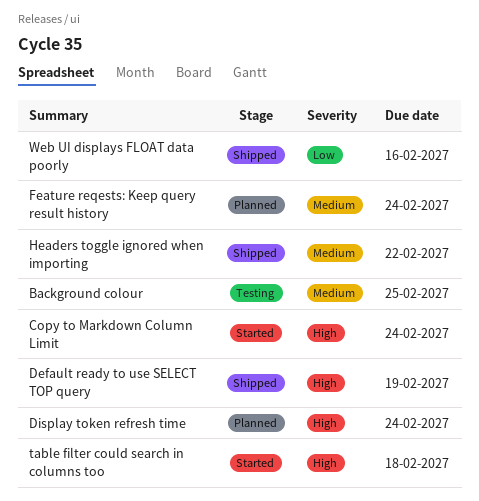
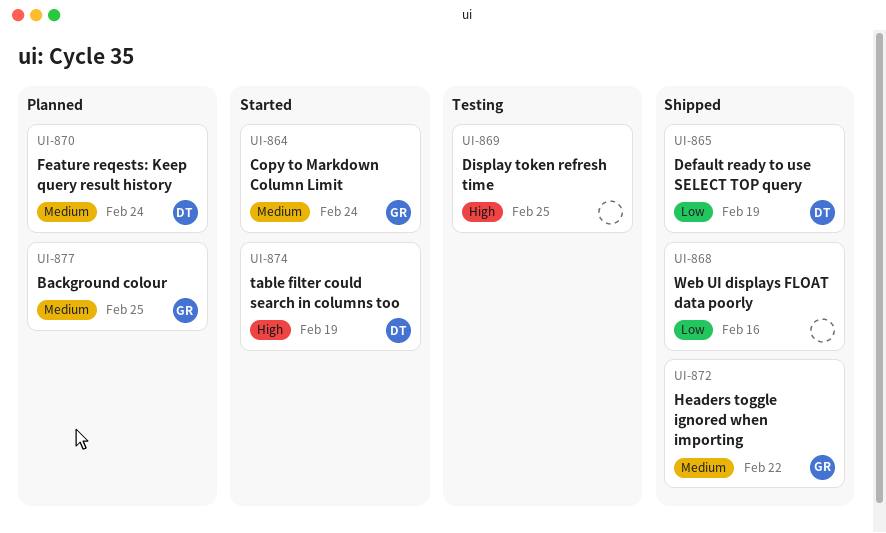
Background colour, status: Testing -> Planned
Copy to Markdown Column Limit, priority: High -> Medium
Default ready to use SELECT TOP query, priority: High -> Low
Display token refresh time, status: Planned -> Testing
Display token refresh time, due: Feb 24 -> Feb 25
table filter could search in columns too, due: Feb 18 -> Feb 19

